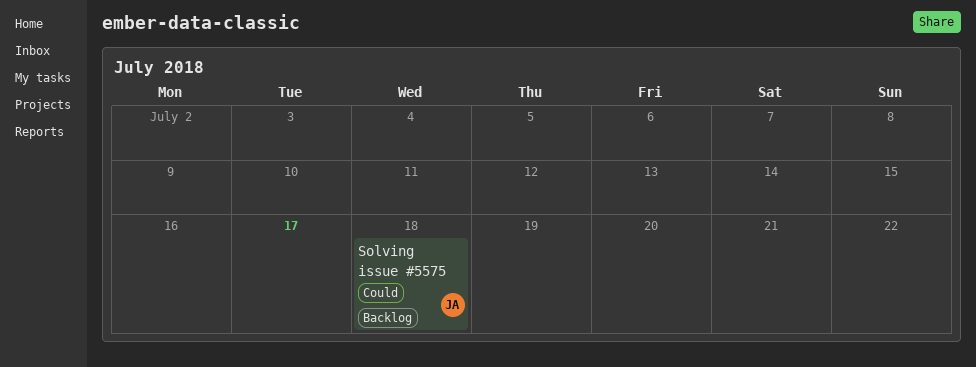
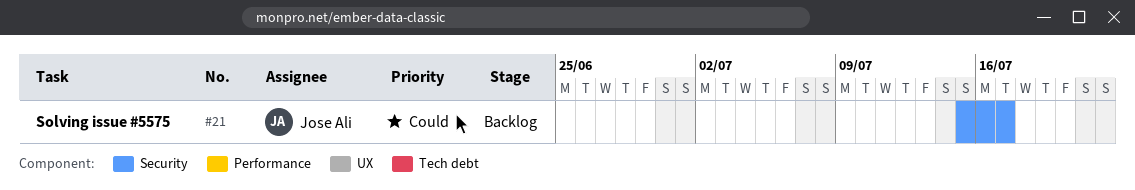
Solving issue #5575, due: Jul 18 -> Jul 17

